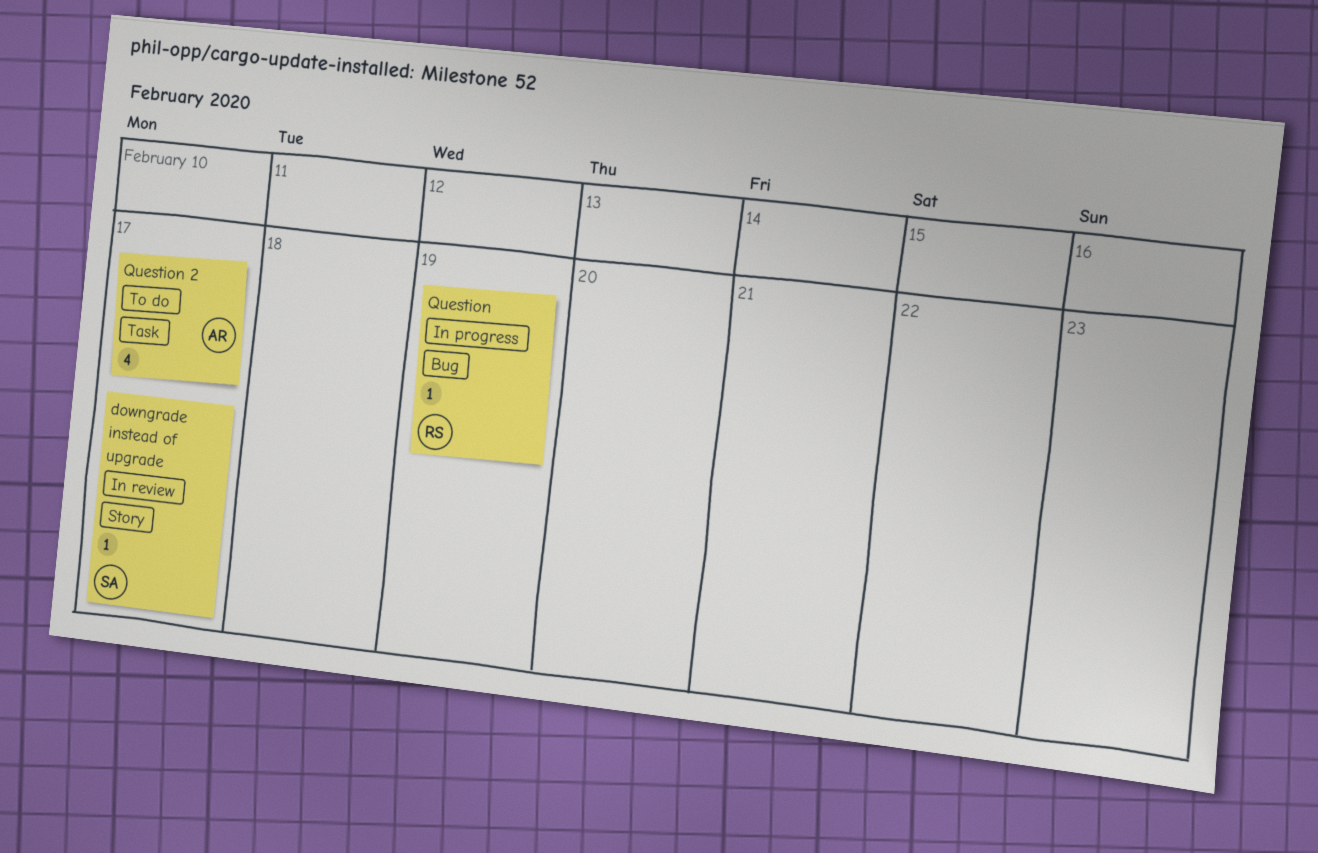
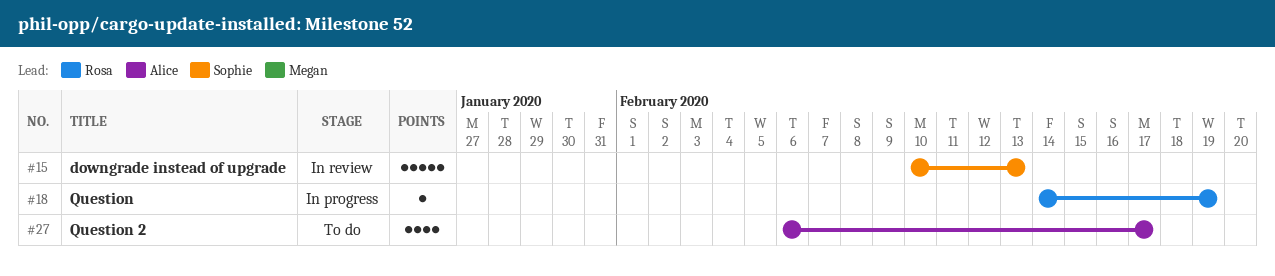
downgrade instead of upgrade, estimate: 1 -> 5
downgrade instead of upgrade, due: Feb 17 -> Feb 13

